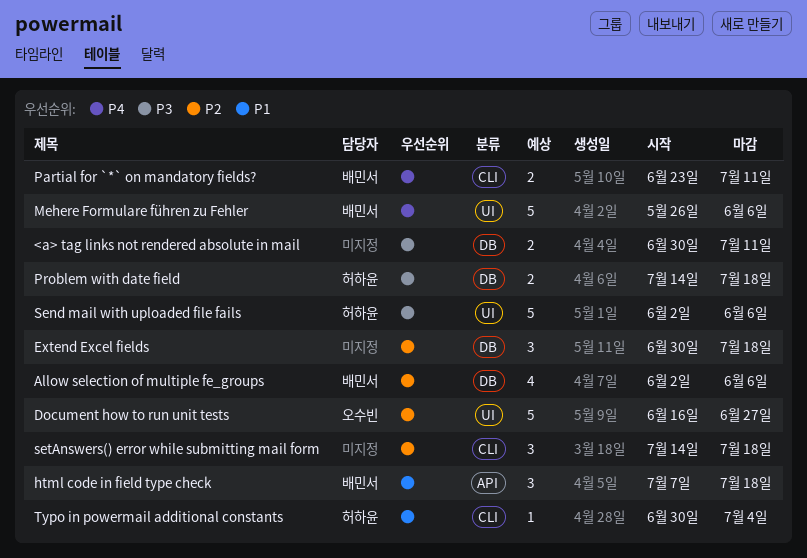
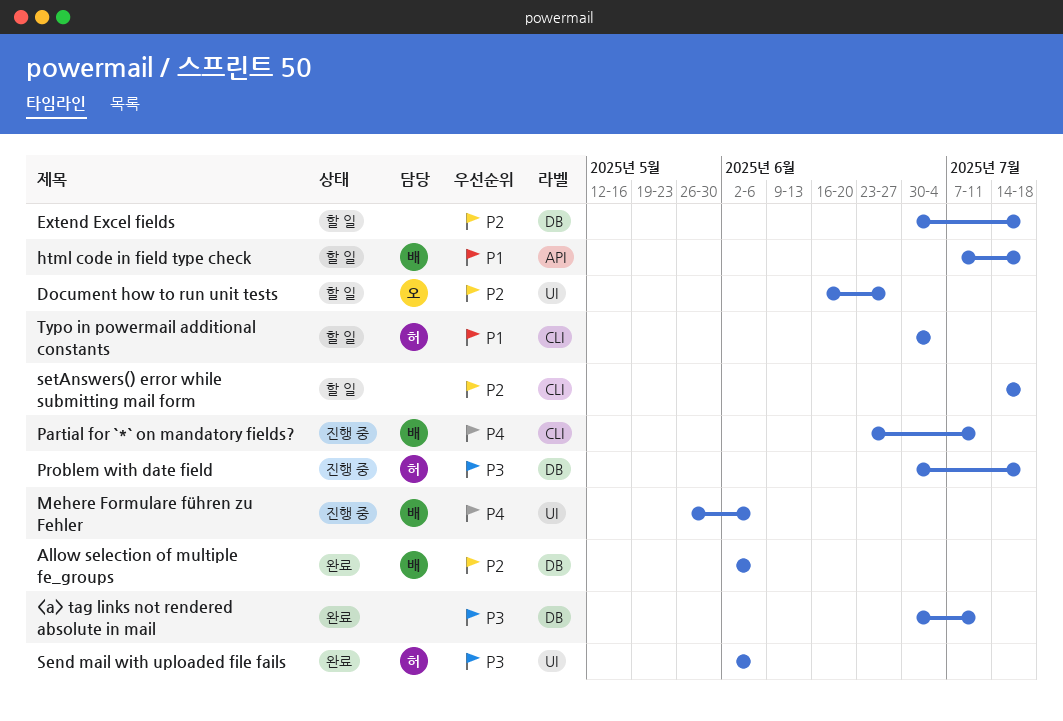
Problem with date field, start: Jul 14 -> Jun 30

